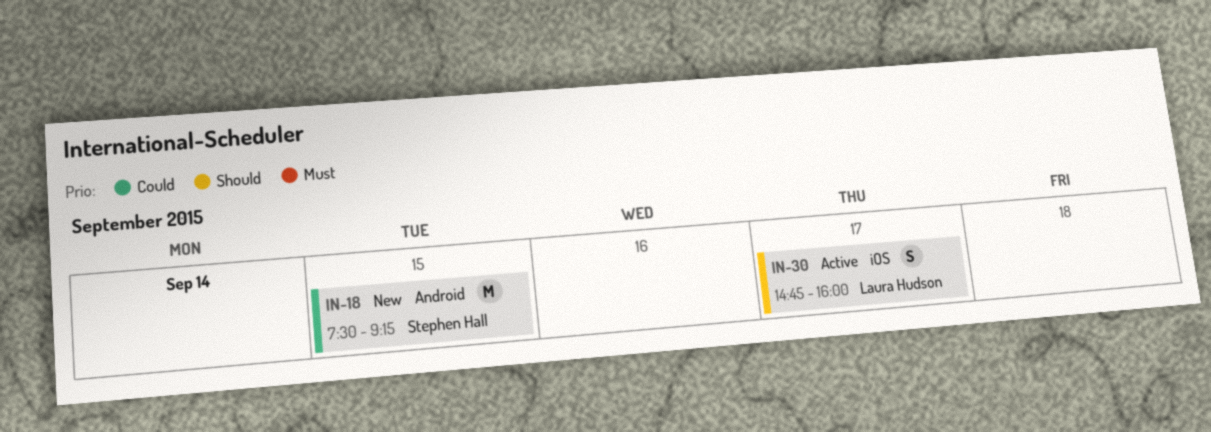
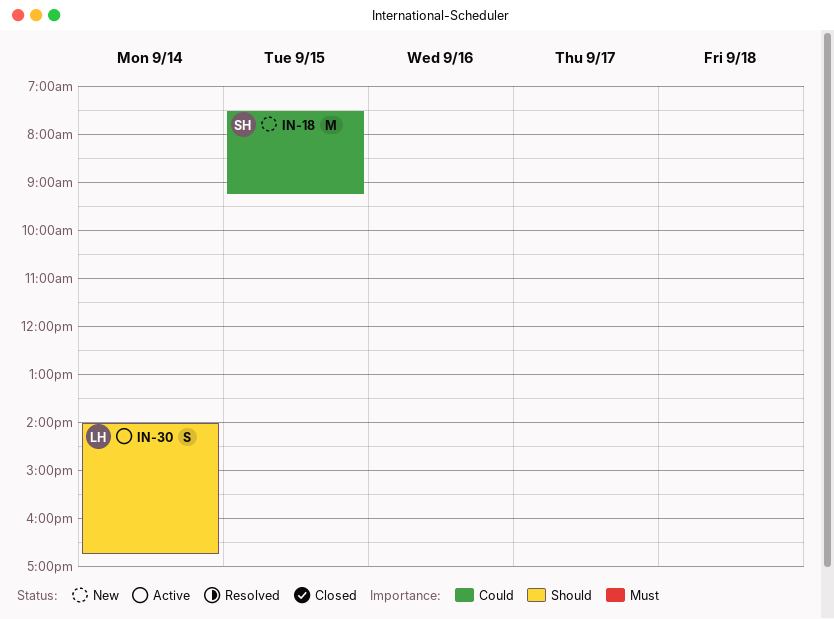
IN-30, day: Sep 17 -> Sep 14
IN-30, begins: 14:45 -> 14:00
IN-30, ends: 16:00 -> 16:45

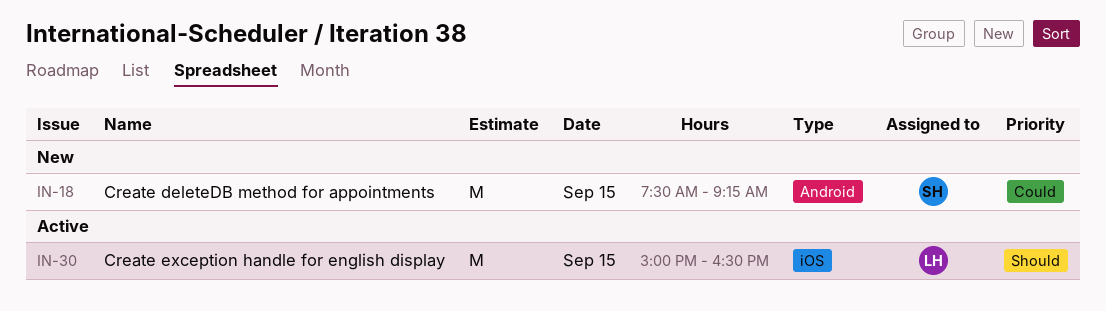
IN-30, estimate: S -> M
IN-30, day: Sep 14 -> Sep 15
IN-30, begins: 14:00 -> 15:00
IN-30, ends: 16:45 -> 16:30

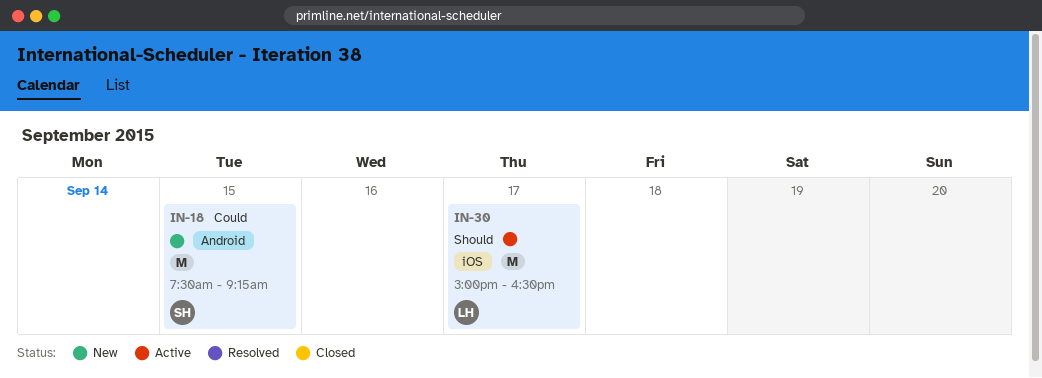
IN-30, day: Sep 15 -> Sep 17

